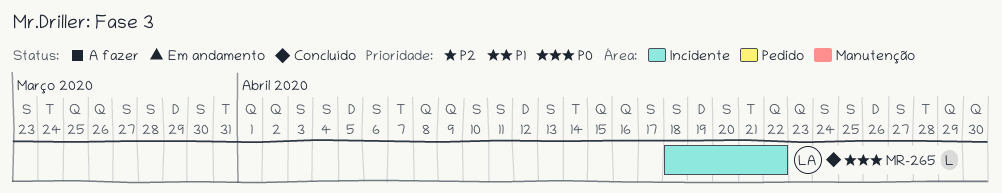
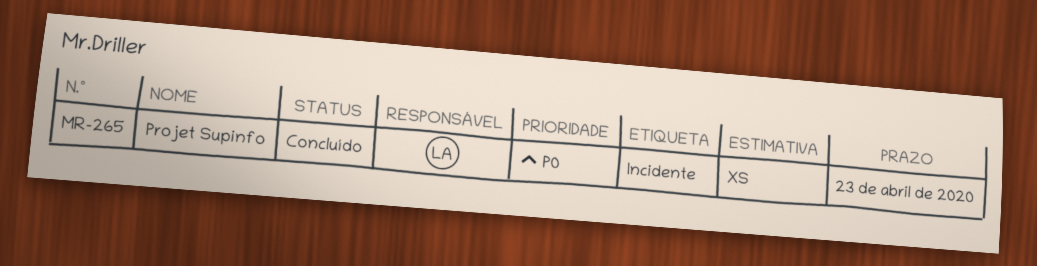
MR-265, estimate: L -> XS
MR-265, due: Apr 22 -> Apr 23

